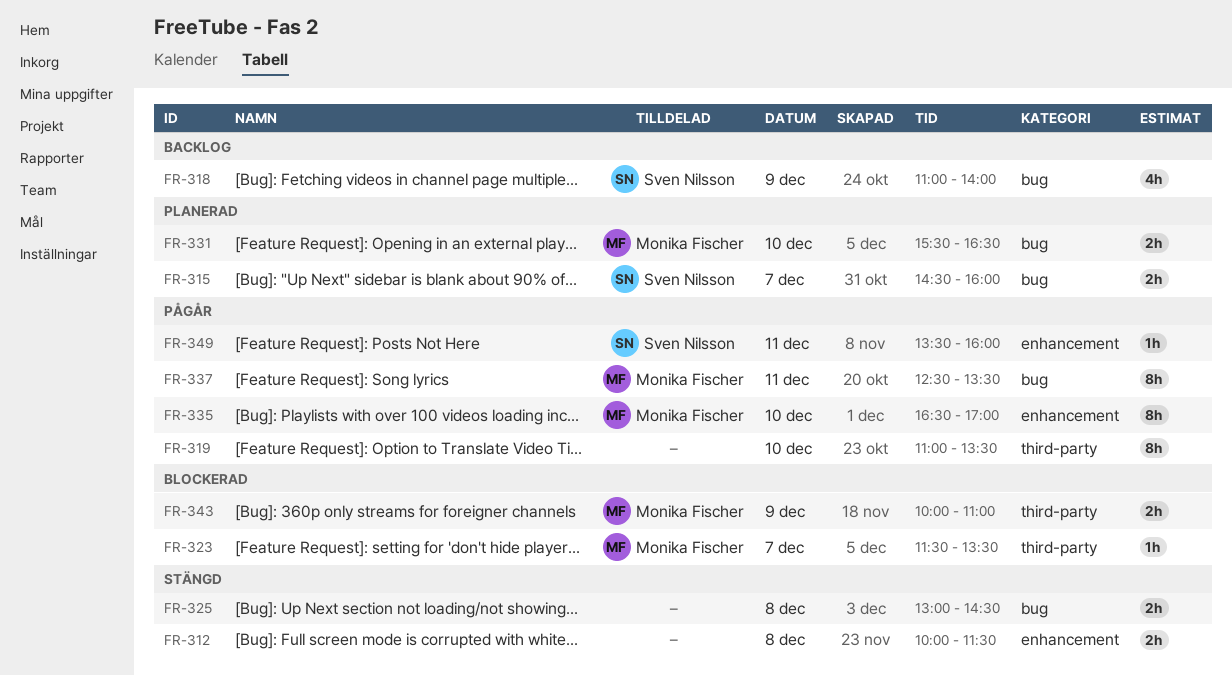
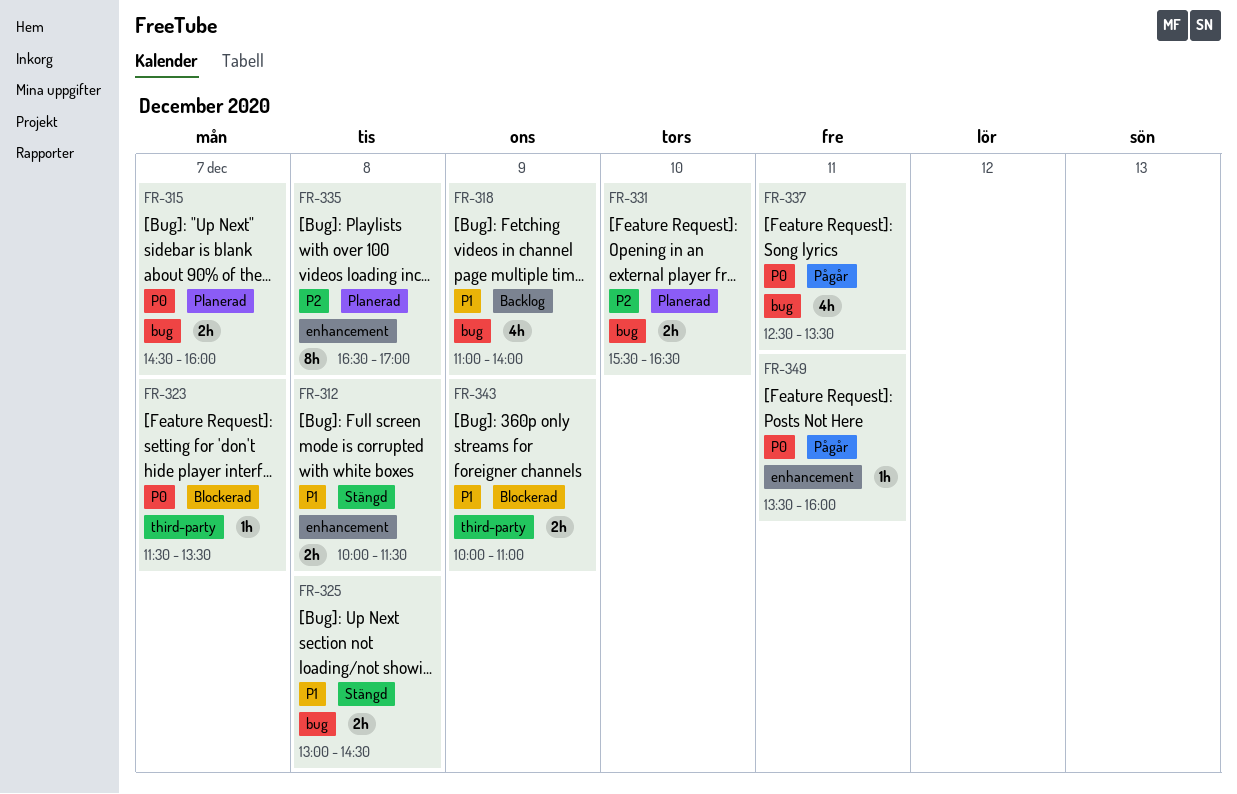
FR-319: present -> none
FR-335, status: Pågår -> Planerad
FR-335, day: Dec 10 -> Dec 8
FR-337, estimate: 8h -> 4h

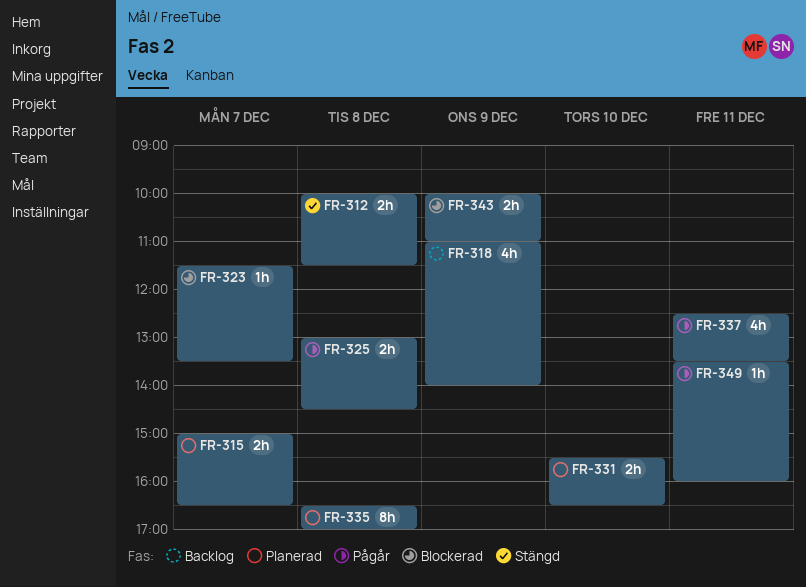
FR-315, begins: 14:30 -> 15:00
FR-315, ends: 16:00 -> 16:30
FR-325, status: Stängd -> Pågår

